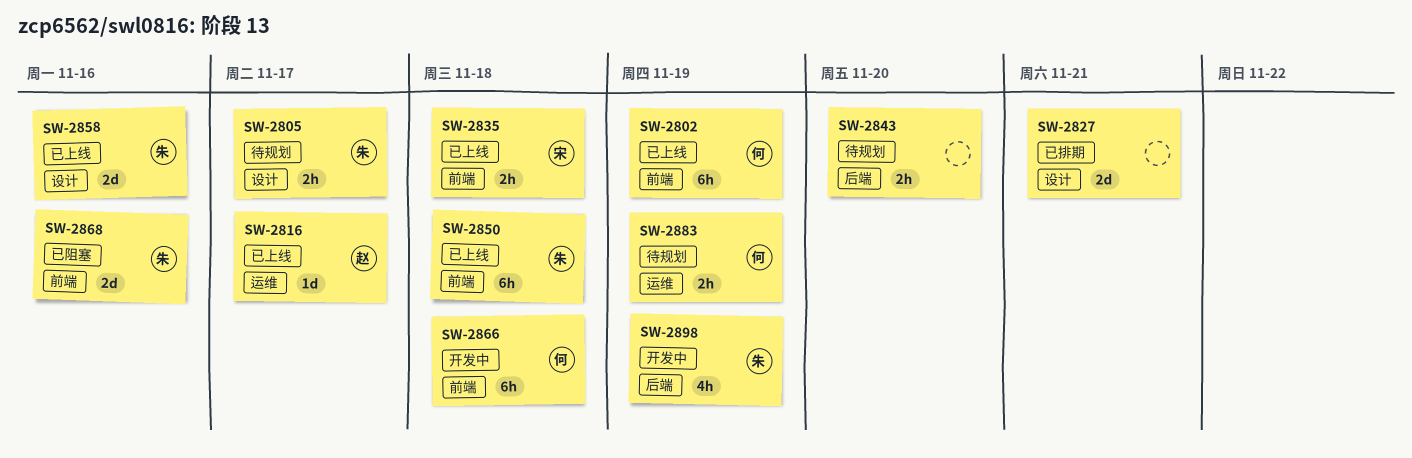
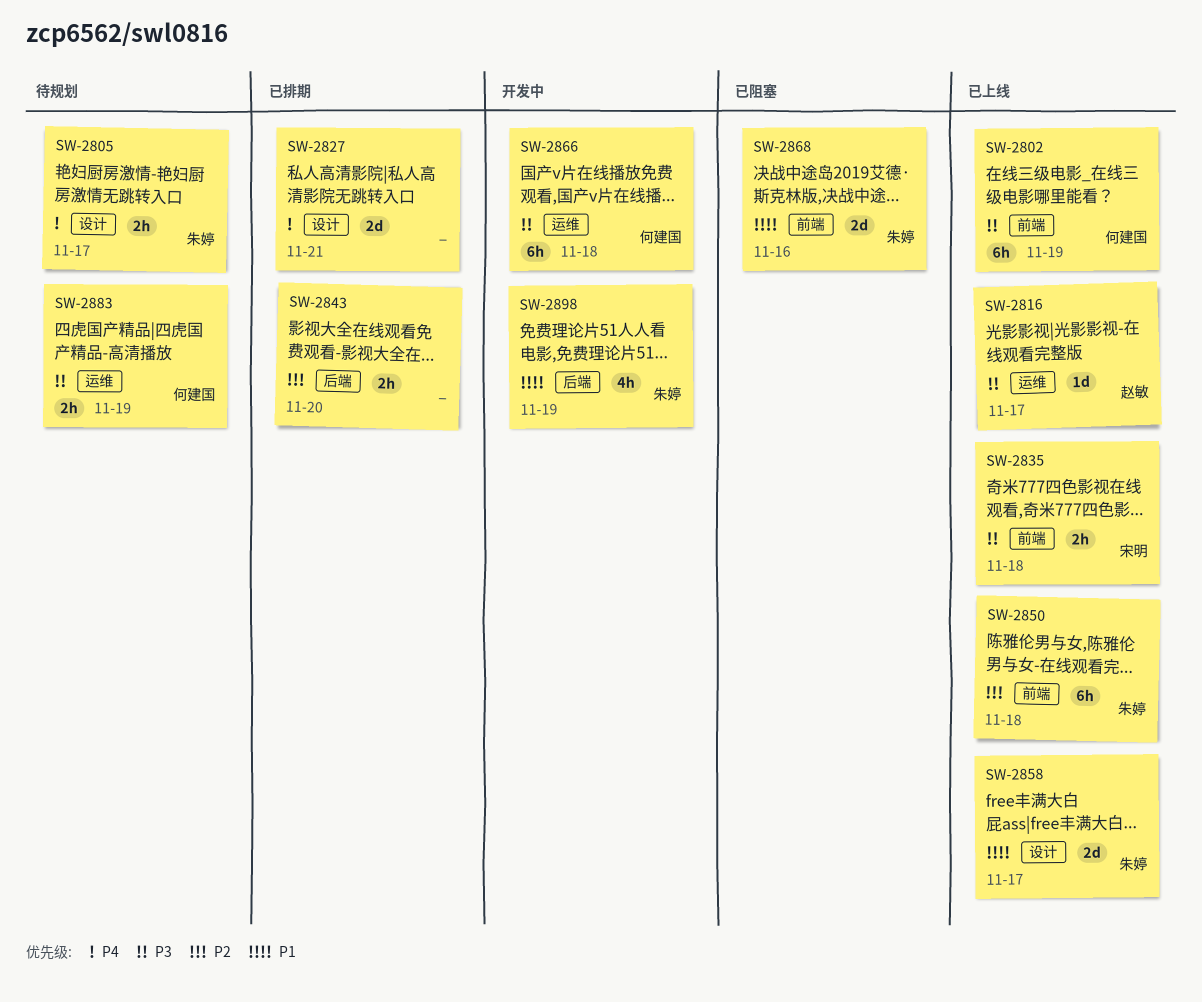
SW-2843, status: 待规划 -> 已排期
SW-2858, due: Nov 16 -> Nov 17
SW-2866, label: 前端 -> 运维

